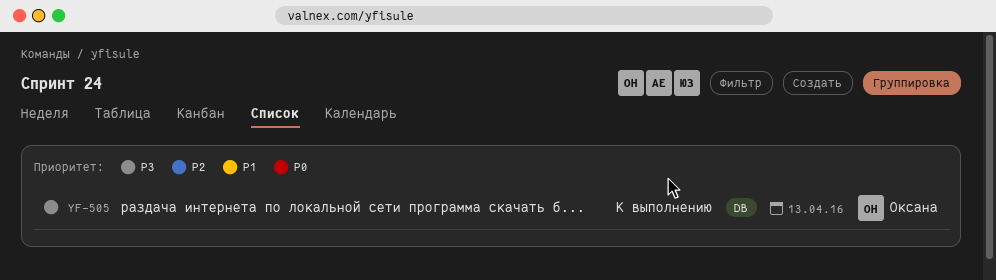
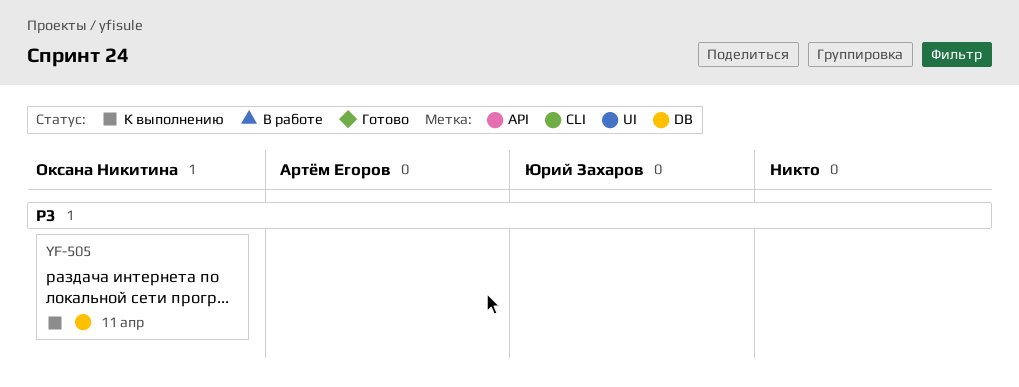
YF-505, due: Apr 13 -> Apr 11

